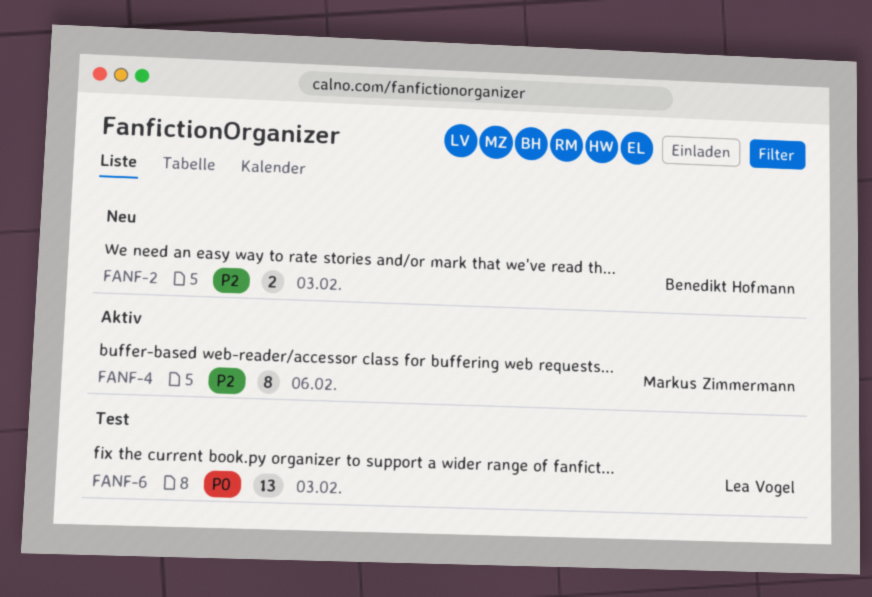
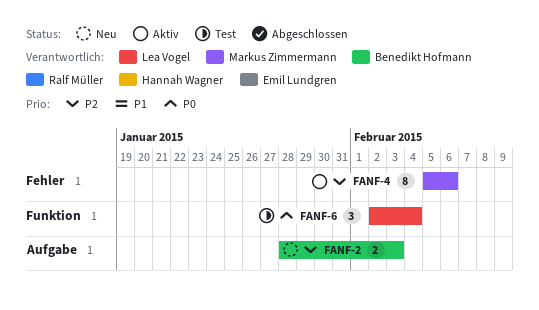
FANF-6, estimate: 13 -> 3
FANF-6, due: Feb 3 -> Feb 4

